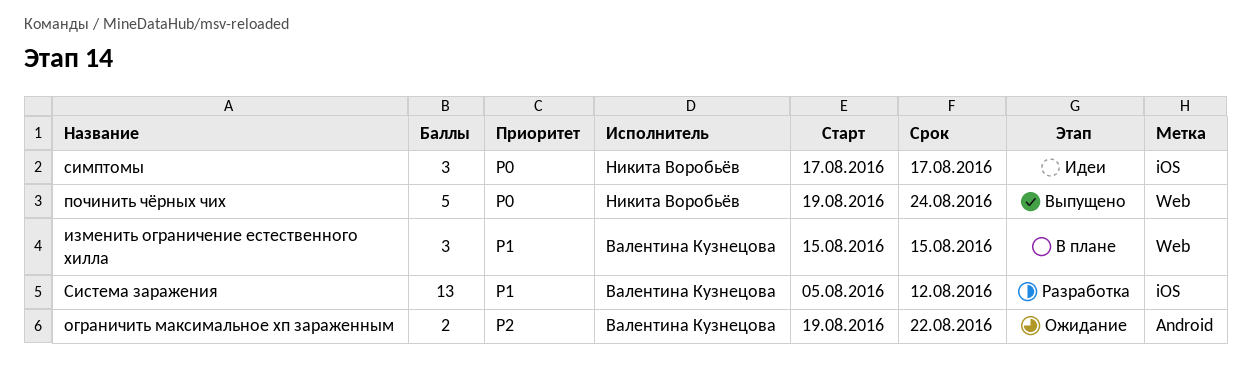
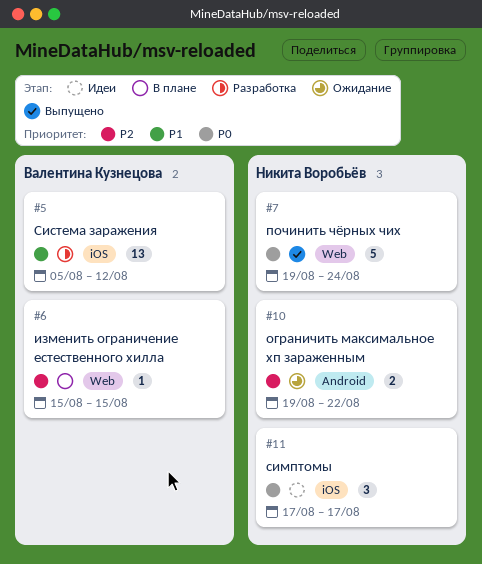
изменить ограничение естественного хилла, priority: P1 -> P2
изменить ограничение естественного хилла, estimate: 3 -> 1
ограничить максимальное хп зараженным, owner: Валентина Кузнецова -> Никита Воробьёв

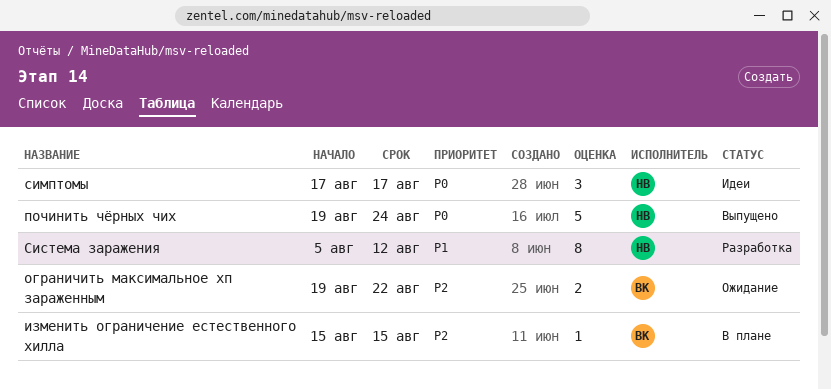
ограничить максимальное хп зараженным, owner: Никита Воробьёв -> Валентина Кузнецова
Система заражения, owner: Валентина Кузнецова -> Никита Воробьёв
Система заражения, estimate: 13 -> 8

